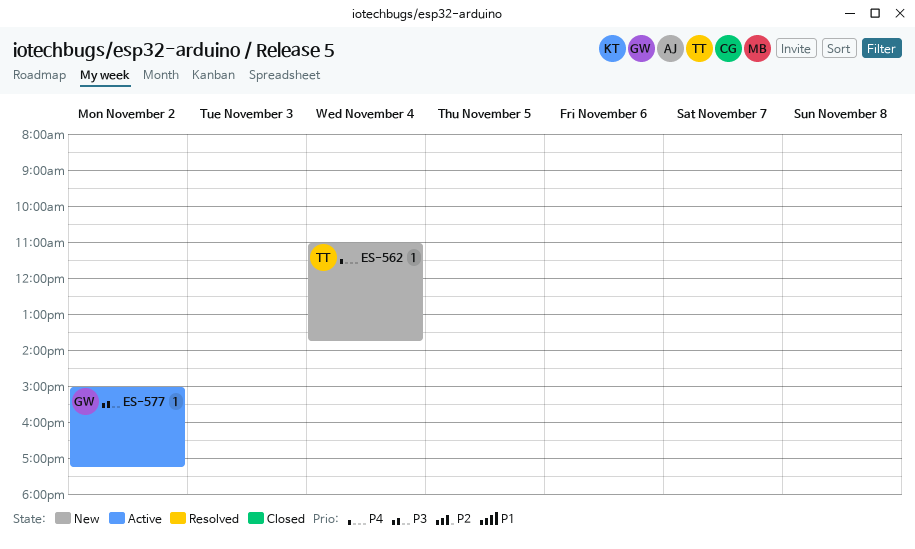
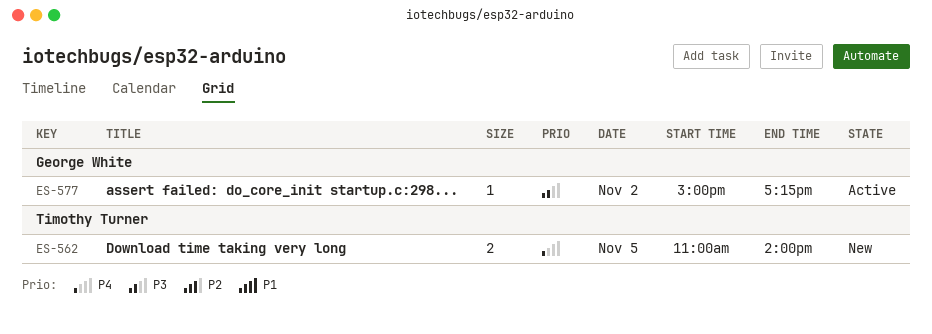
ES-562, estimate: 1 -> 2
ES-562, day: Nov 4 -> Nov 5
ES-562, ends: 13:45 -> 14:00

